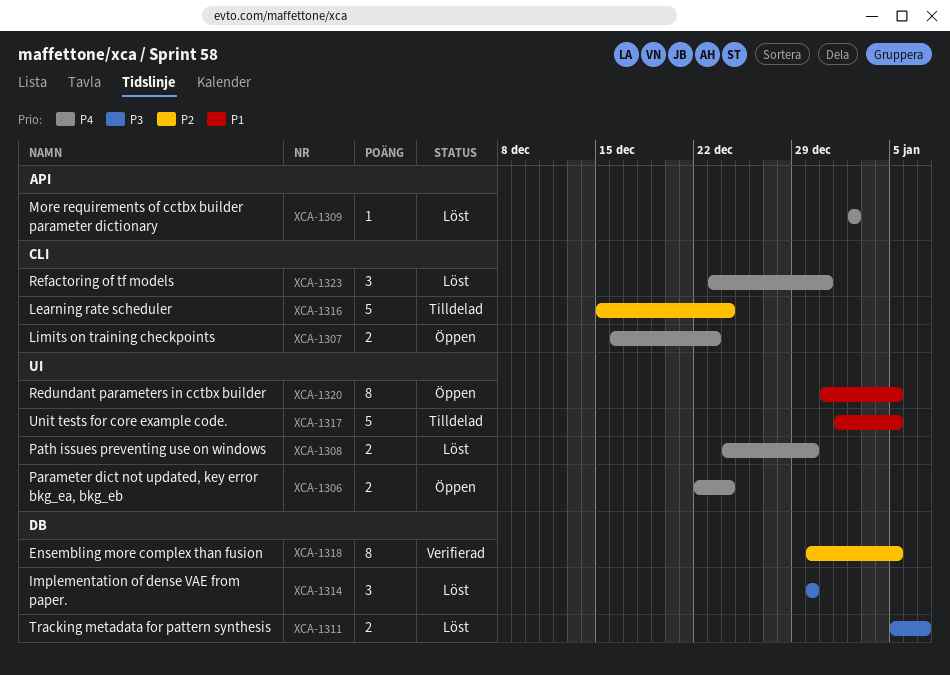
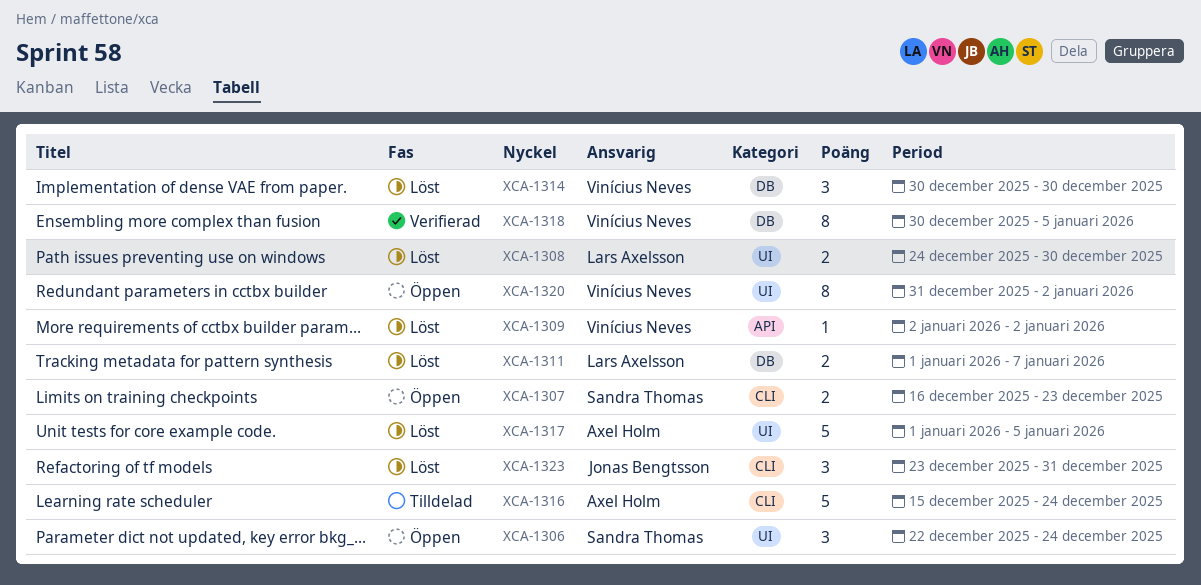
XCA-1306, estimate: 2 -> 3
XCA-1311, start: Jan 5 -> Jan 1
XCA-1317, status: Tilldelad -> Löst
XCA-1320, due: Jan 5 -> Jan 2

